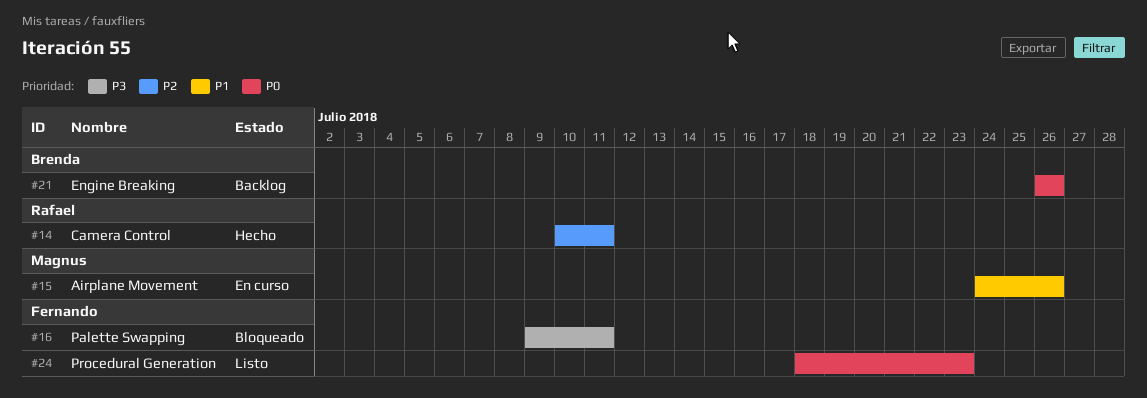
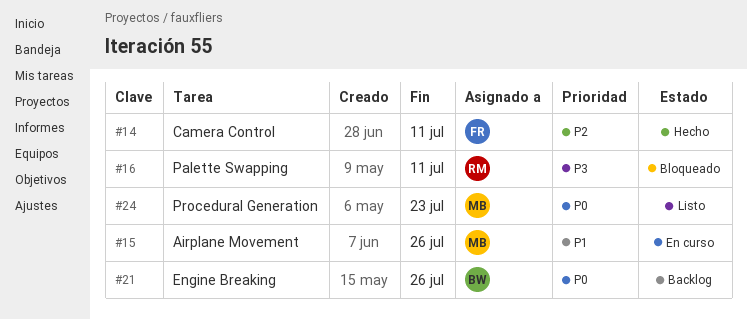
#14, owner: Rafael -> Fernando
#16, owner: Fernando -> Rafael
#24, owner: Fernando -> Magnus

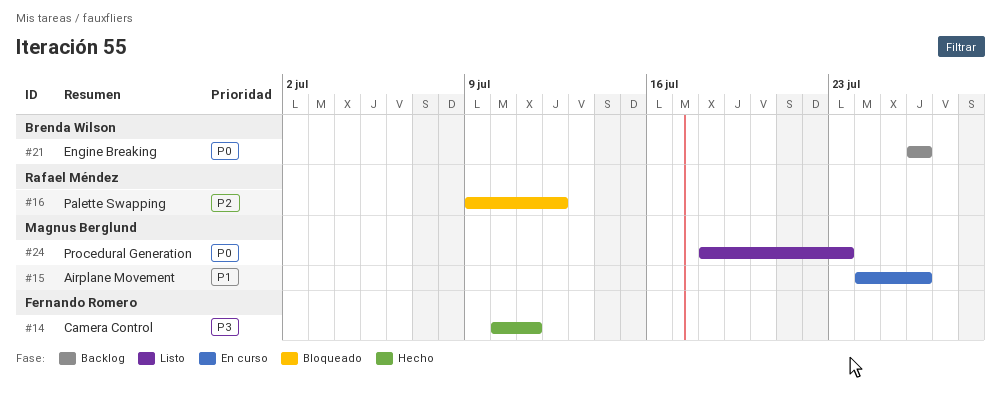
#14, priority: P2 -> P3
#16, priority: P3 -> P2
#16, due: Jul 11 -> Jul 12

